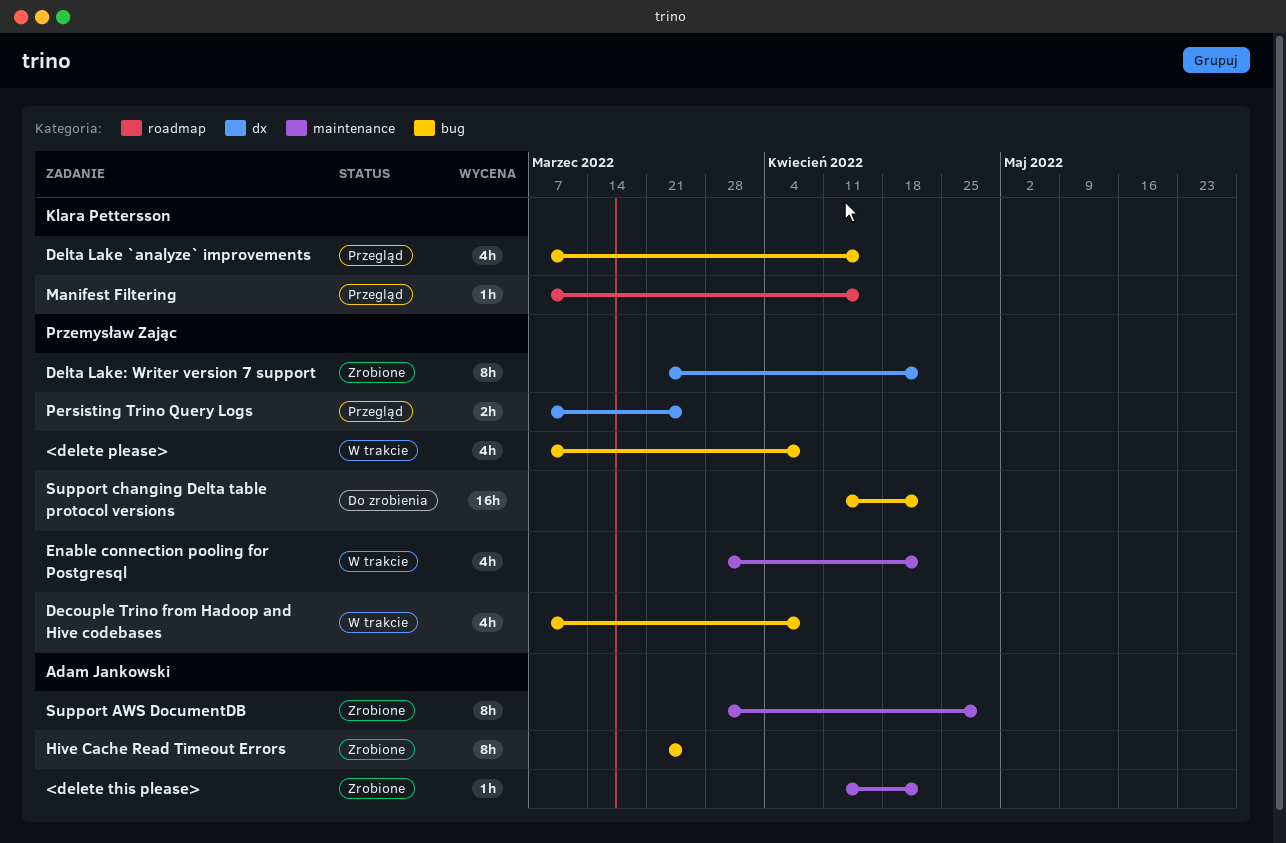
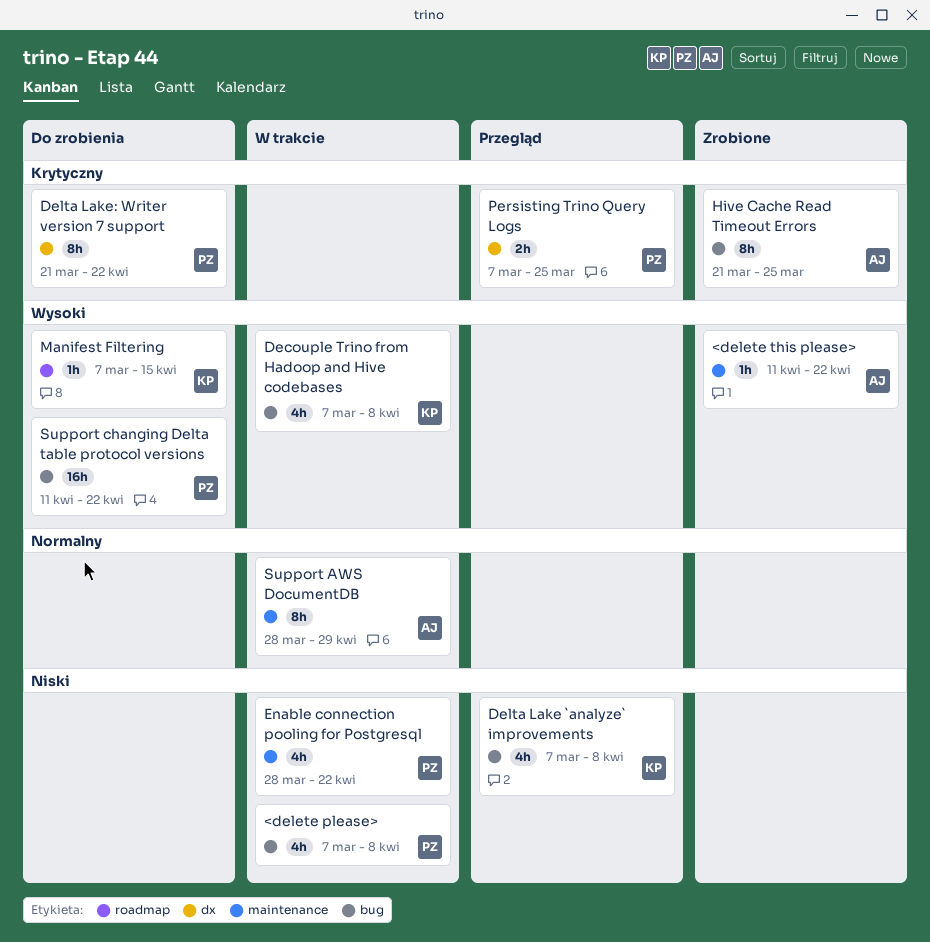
Decouple Trino from Hadoop and Hive codebases, owner: Przemysław Zając -> Klara Pettersson
Delta Lake `analyze` improvements, due: Apr 15 -> Apr 8
Delta Lake: Writer version 7 support, status: Zrobione -> Do zrobienia
Manifest Filtering, status: Przegląd -> Do zrobienia
Support AWS DocumentDB, status: Zrobione -> W trakcie

